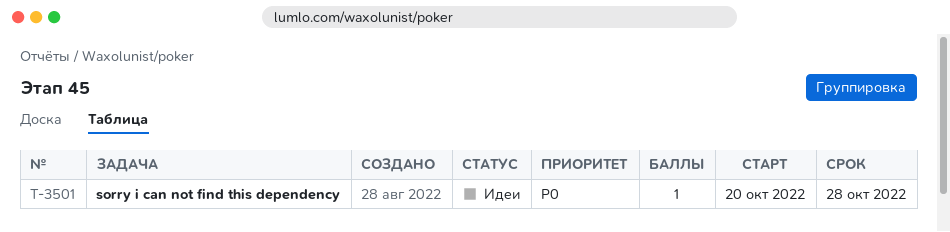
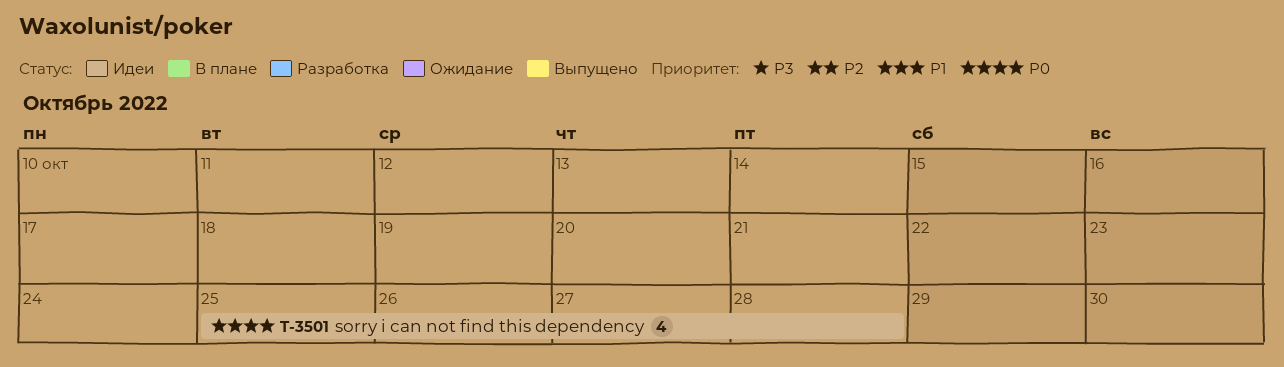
T-3501, estimate: 1 -> 4
T-3501, start: Oct 20 -> Oct 25

